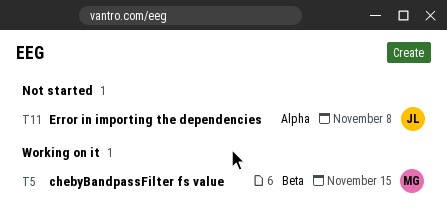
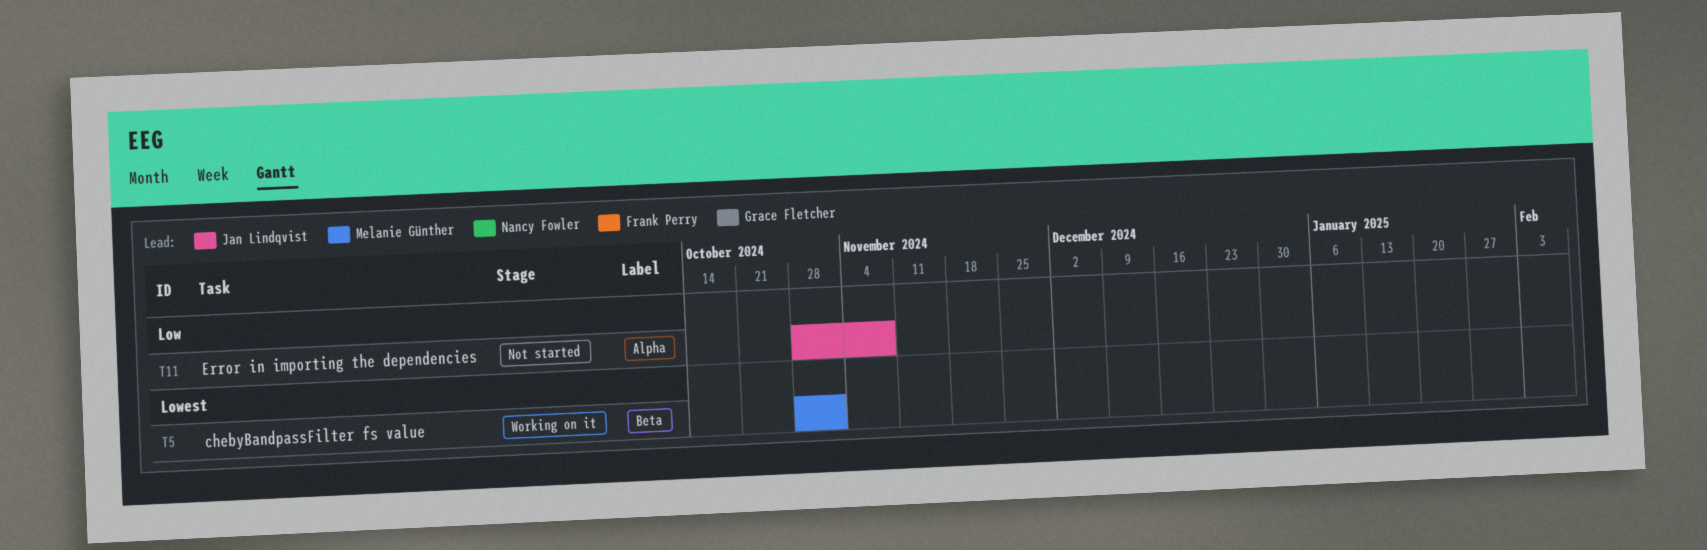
T5, due: Nov 15 -> Nov 1

